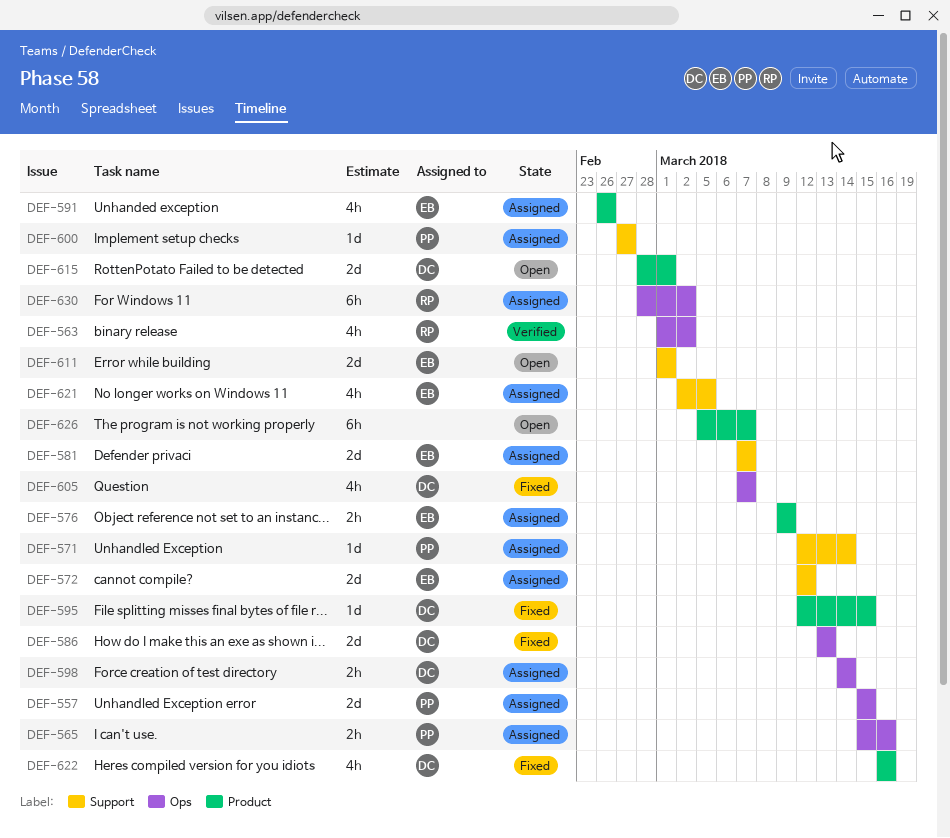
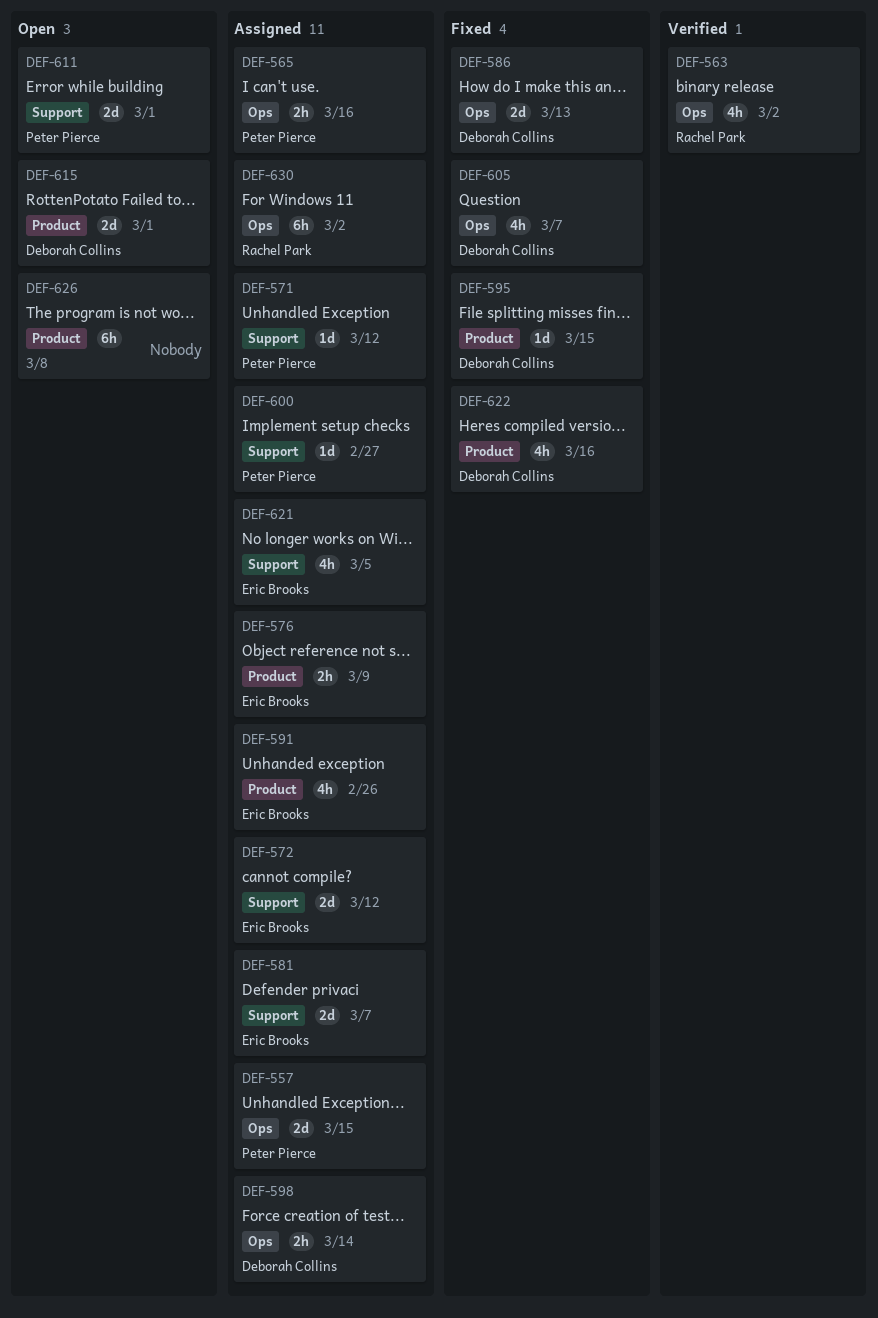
DEF-571, due: Mar 14 -> Mar 12
DEF-611, owner: Eric Brooks -> Peter Pierce
DEF-626, due: Mar 7 -> Mar 8

